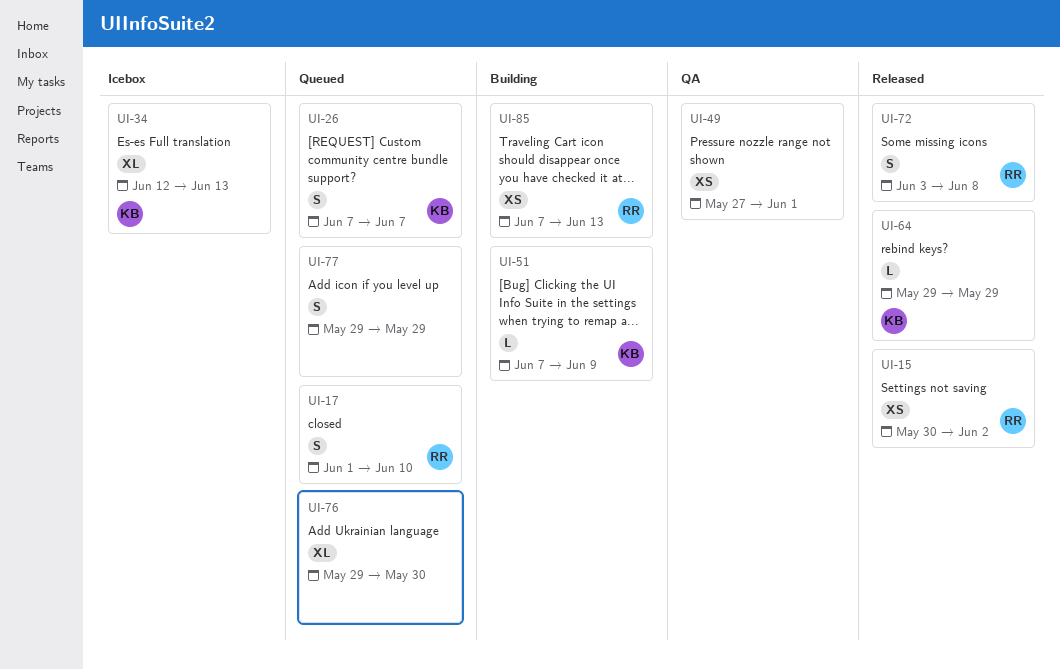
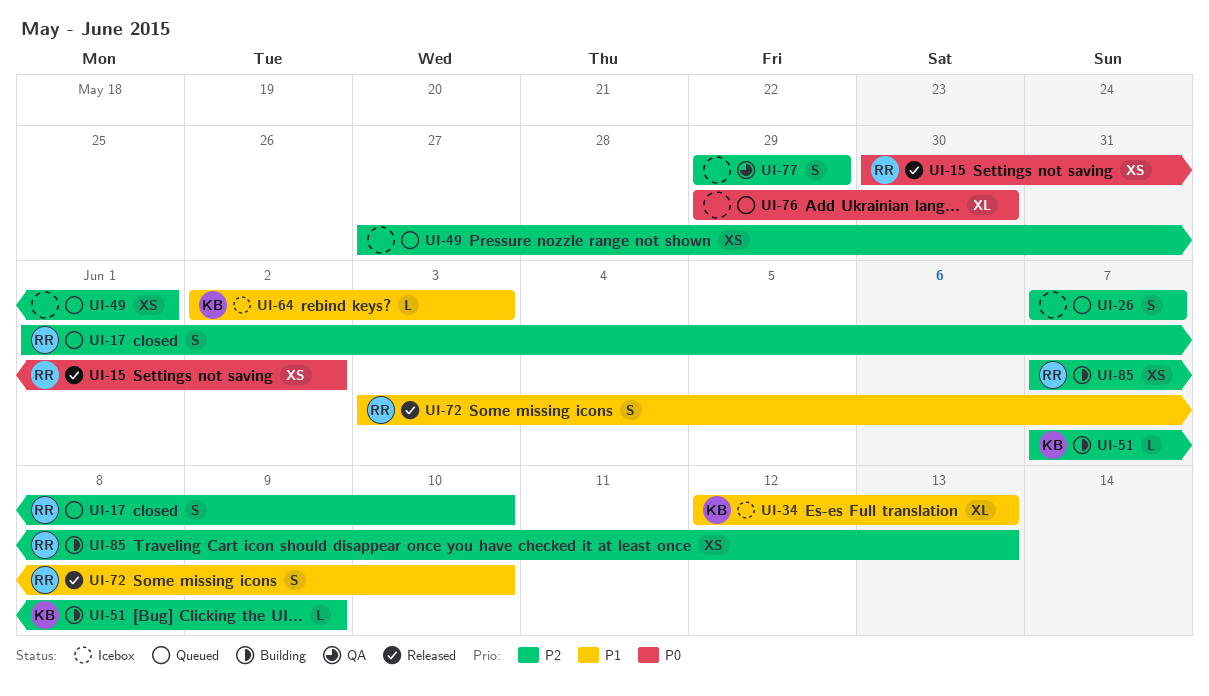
UI-26, owner: KB -> none
UI-49, status: QA -> Queued
UI-64, status: Released -> Icebox
UI-64, start: May 29 -> Jun 2
UI-64, due: May 29 -> Jun 3
UI-72, due: Jun 8 -> Jun 10
UI-77, status: Queued -> QA

